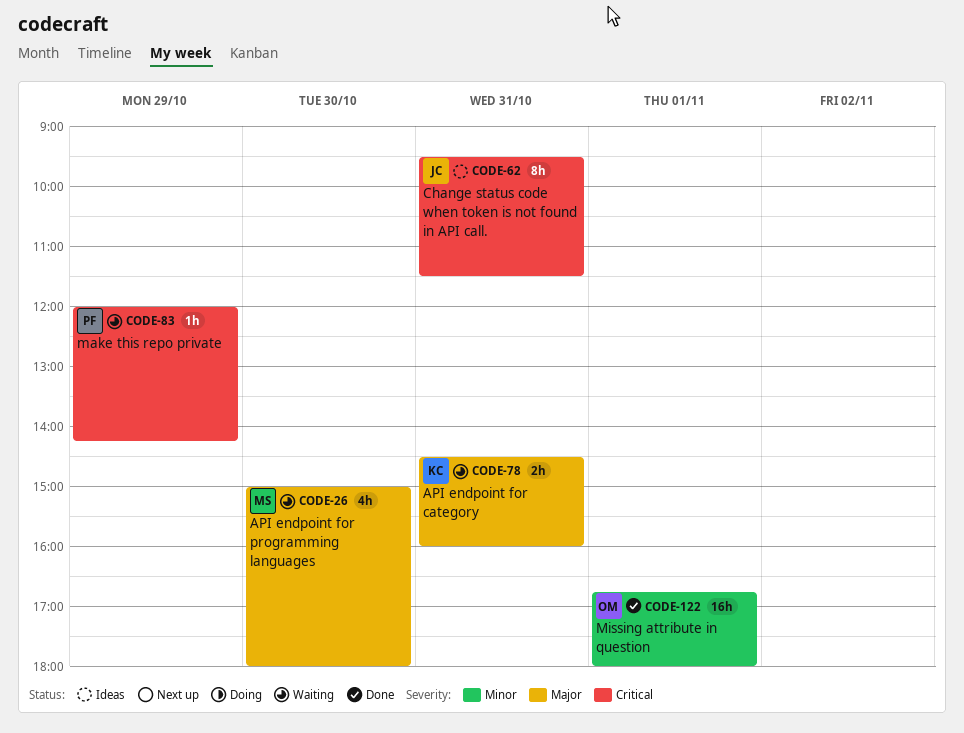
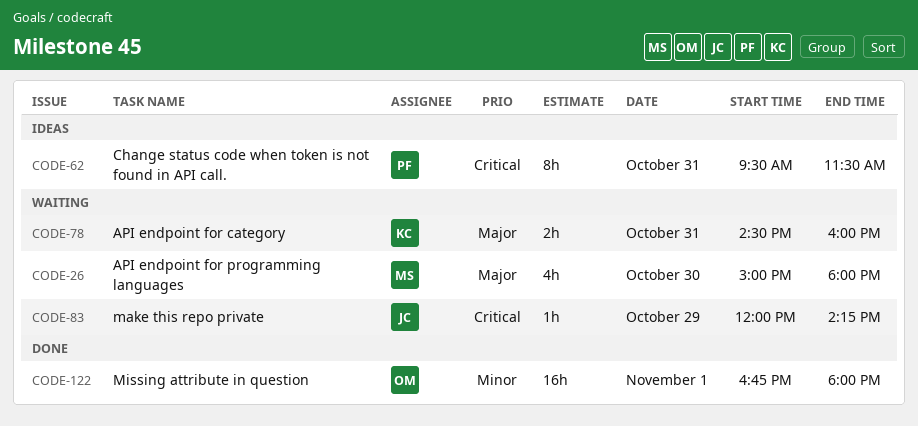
CODE-62, owner: JC -> PF
CODE-83, owner: PF -> JC

